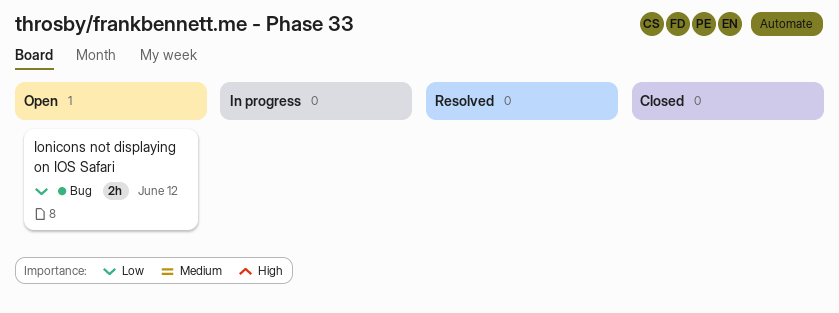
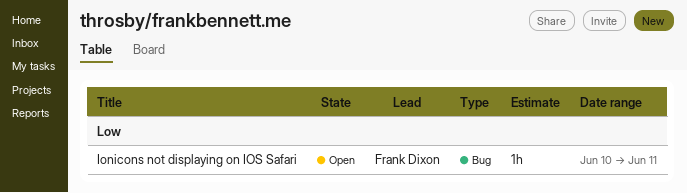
Ionicons not displaying on IOS Safari, estimate: 2h -> 1h
Ionicons not displaying on IOS Safari, due: Jun 12 -> Jun 11

